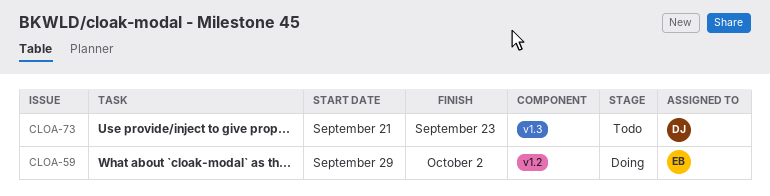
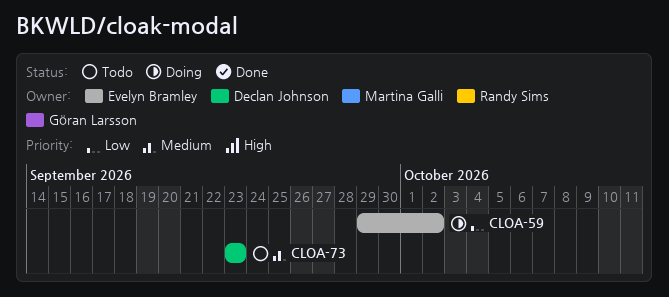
CLOA-73, start: Sep 21 -> Sep 23

